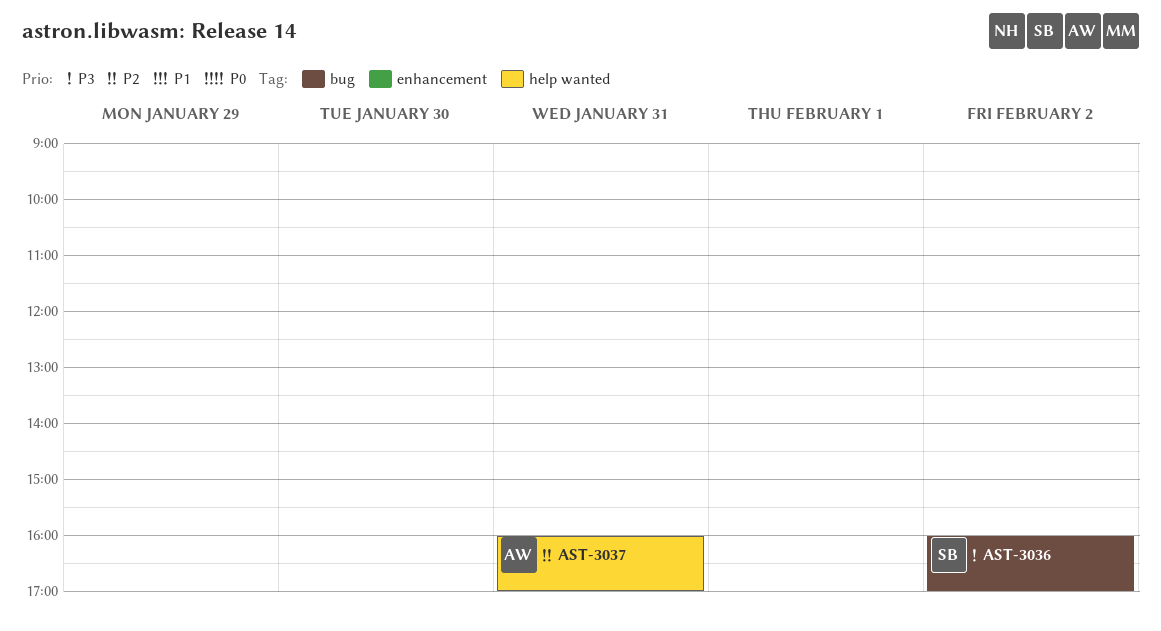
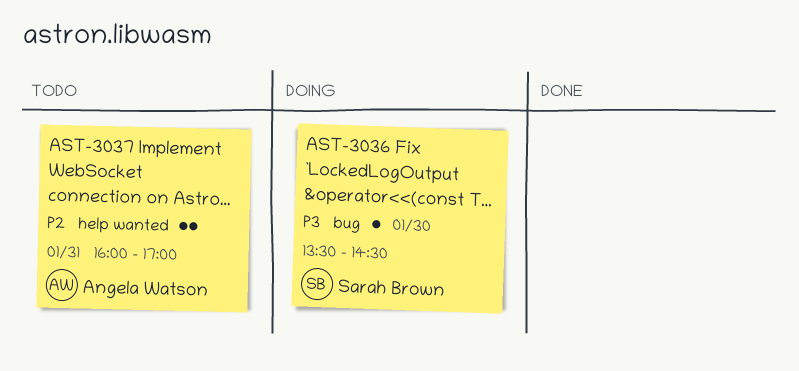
AST-3036, day: Feb 2 -> Jan 30
AST-3036, begins: 16:00 -> 13:30
AST-3036, ends: 17:00 -> 14:30

